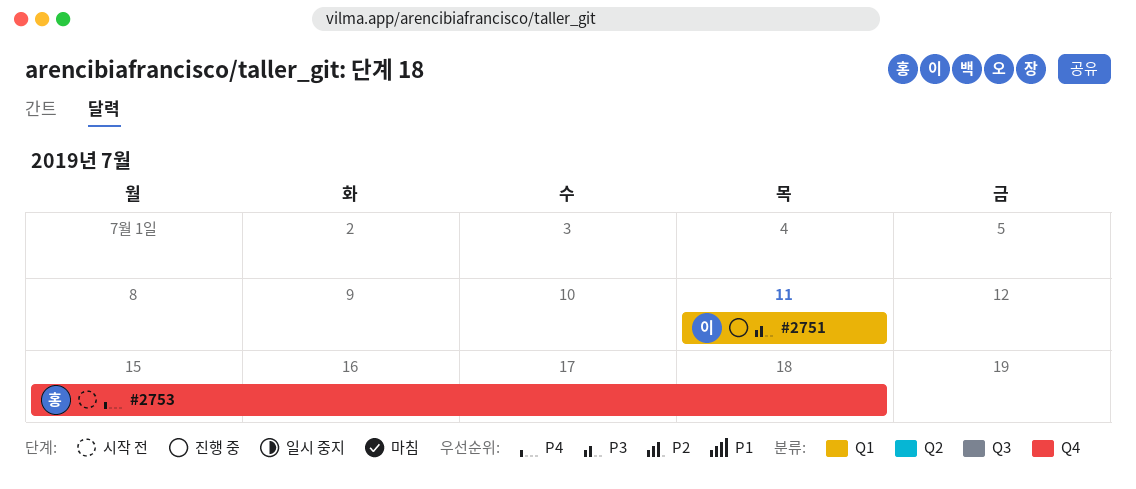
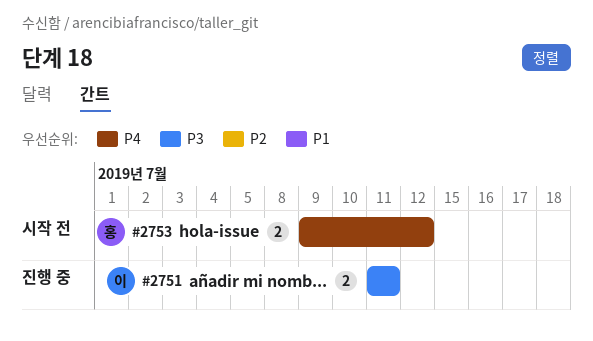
#2753, start: Jul 15 -> Jul 9
#2753, due: Jul 18 -> Jul 12

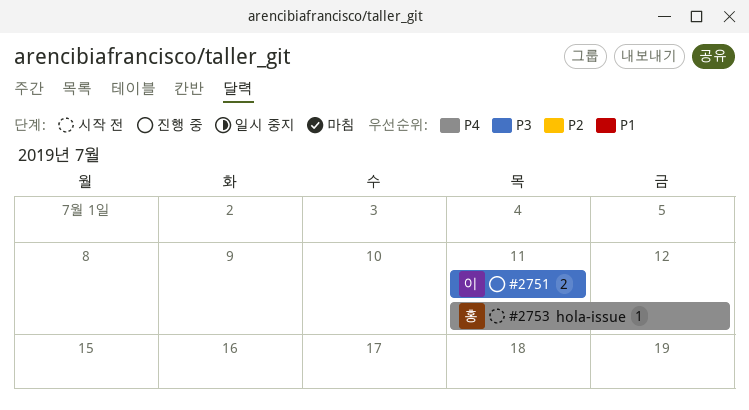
#2753, estimate: 2 -> 1
#2753, start: Jul 9 -> Jul 11

